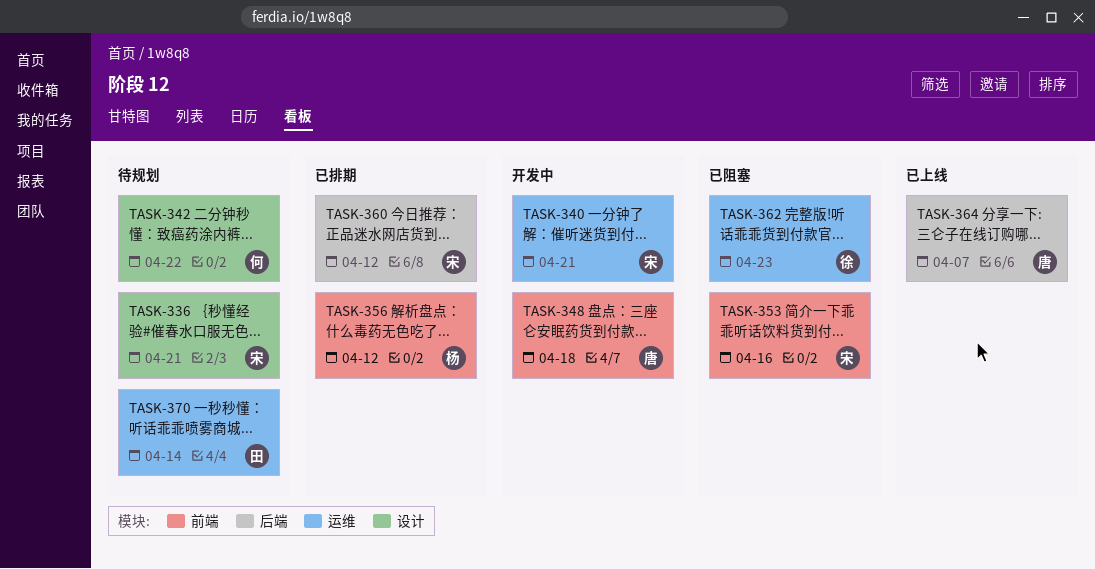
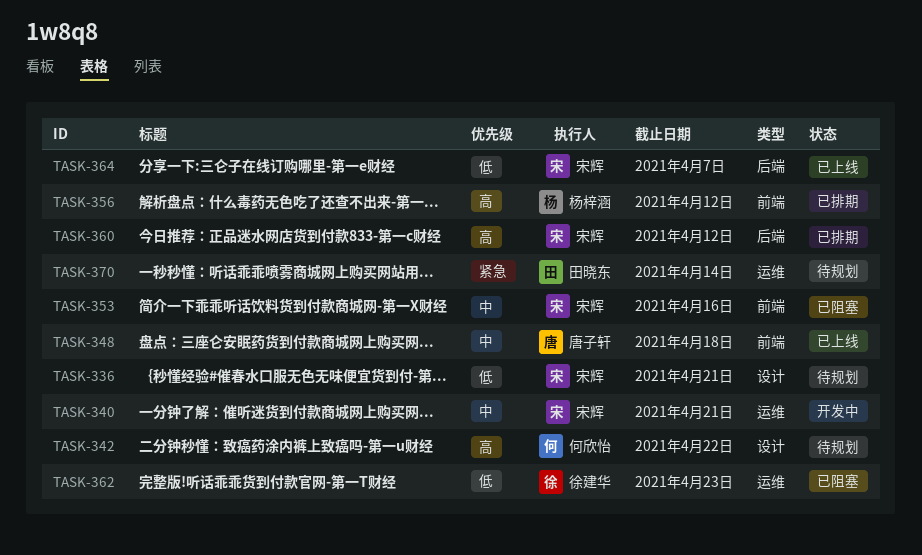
TASK-348, status: 开发中 -> 已上线
TASK-364, owner: 唐子轩 -> 宋辉

